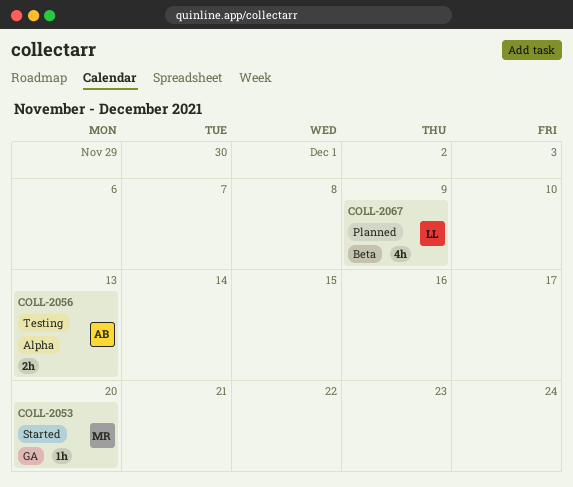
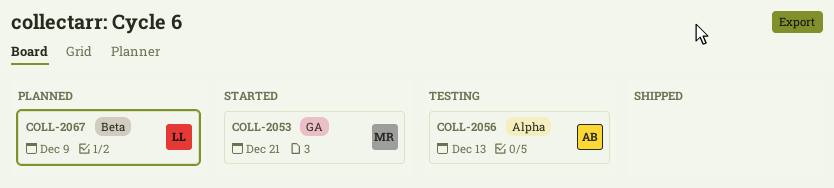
COLL-2053, due: Dec 20 -> Dec 21

